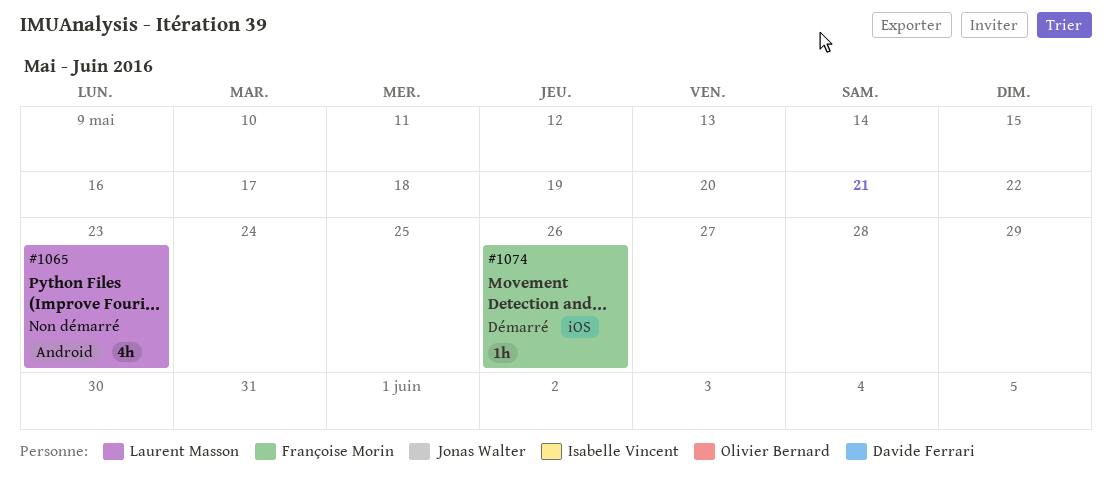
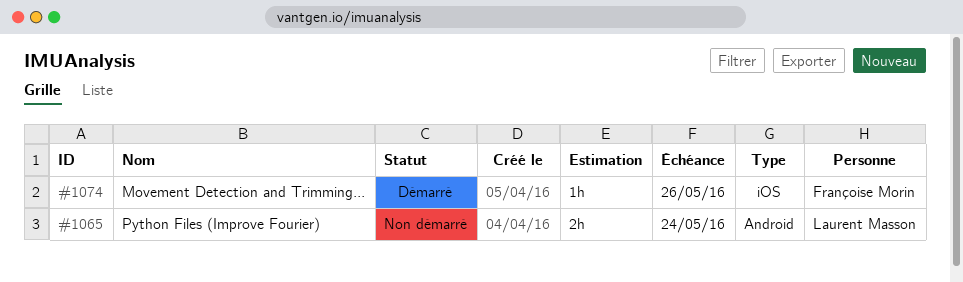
#1065, estimate: 4h -> 2h
#1065, due: May 23 -> May 24

